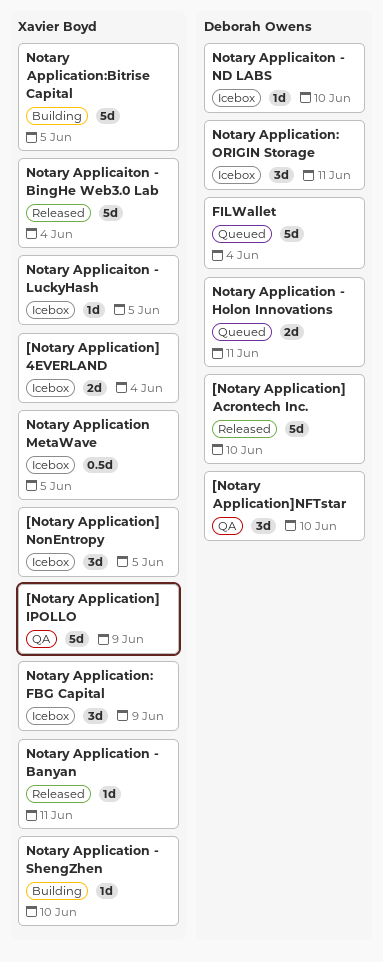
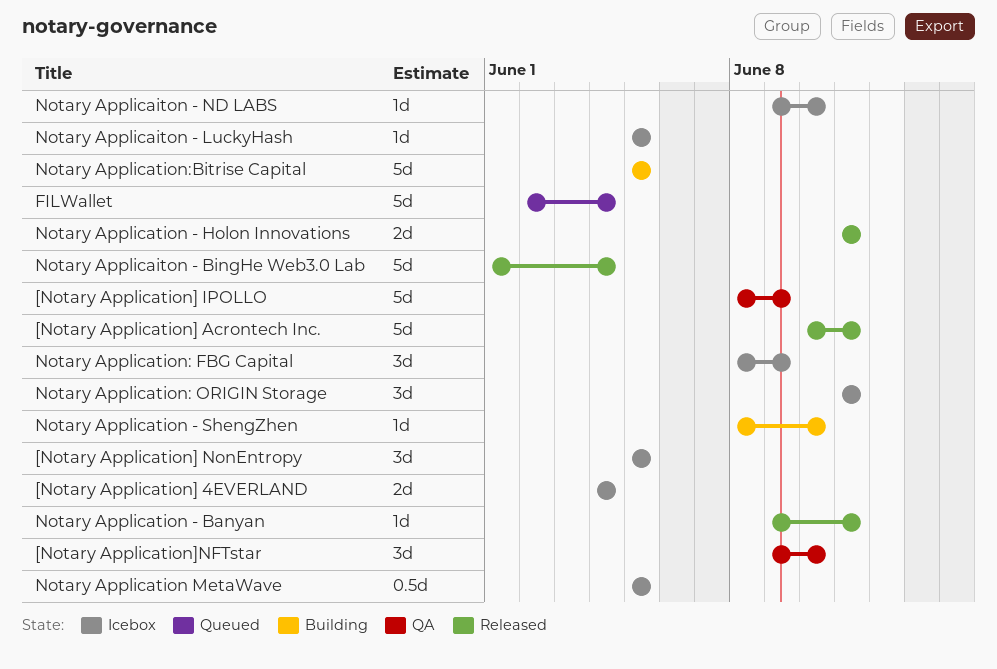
[Notary Application] Acrontech Inc., due: Jun 10 -> Jun 11
Notary Application - Holon Innovations, status: Queued -> Released

